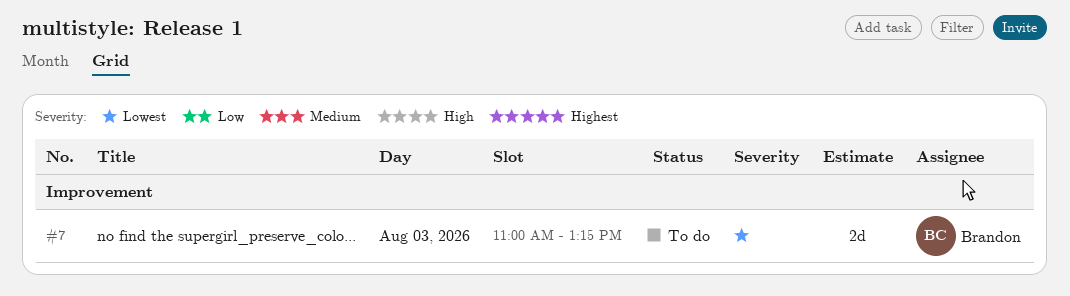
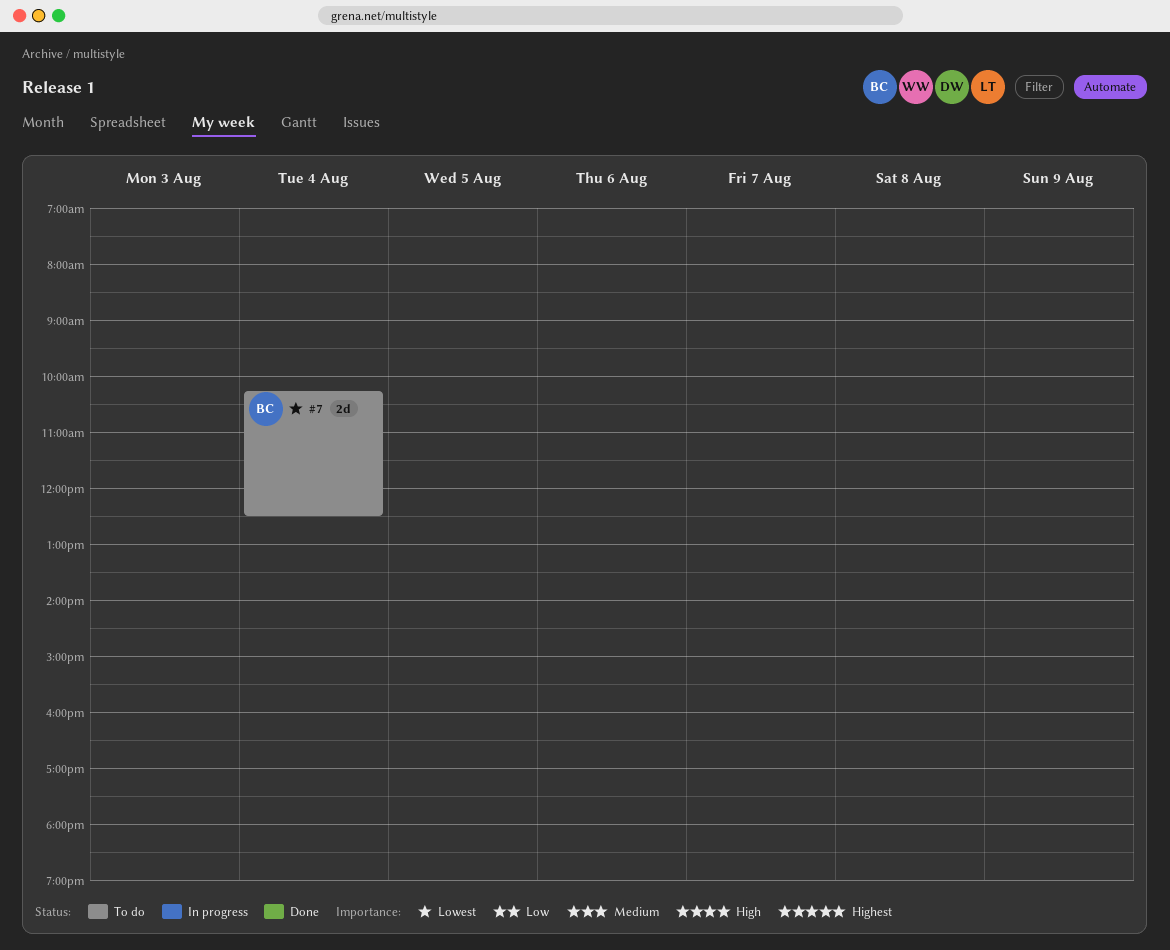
#7, day: Aug 3 -> Aug 4
#7, begins: 11:00 -> 10:15
#7, ends: 13:15 -> 12:30

